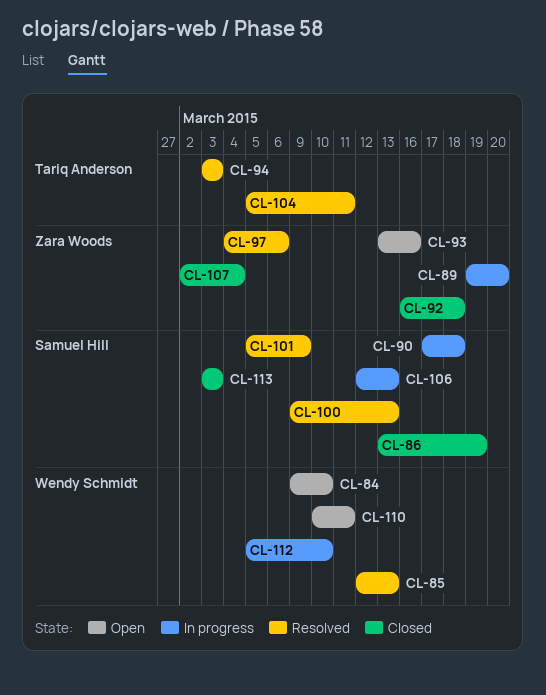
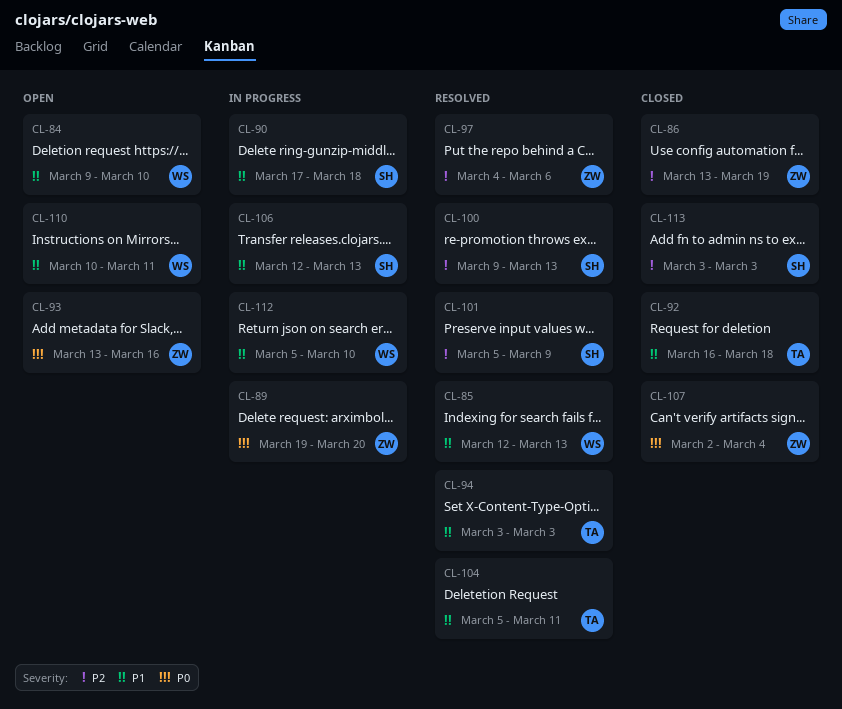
CL-86, owner: Samuel Hill -> Zara Woods
CL-92, owner: Zara Woods -> Tariq Anderson

